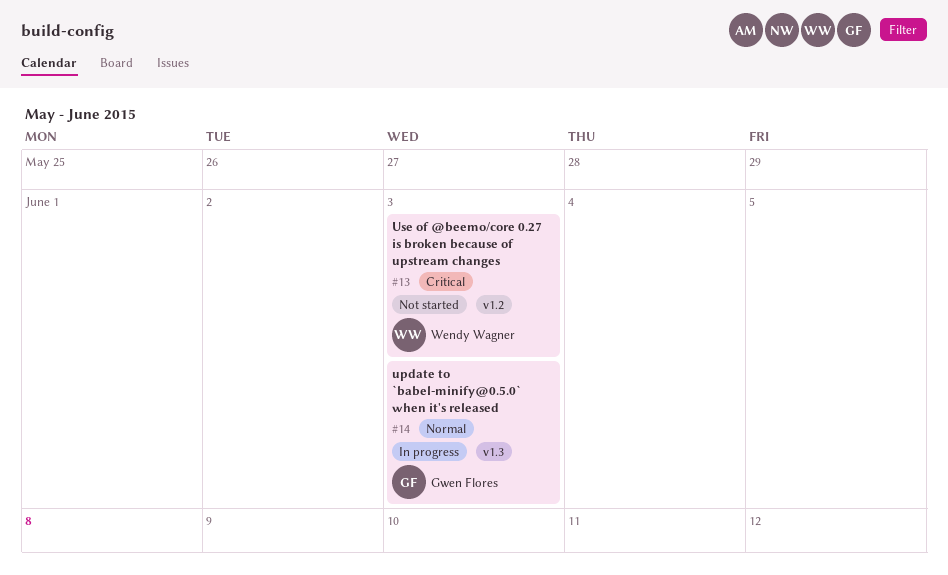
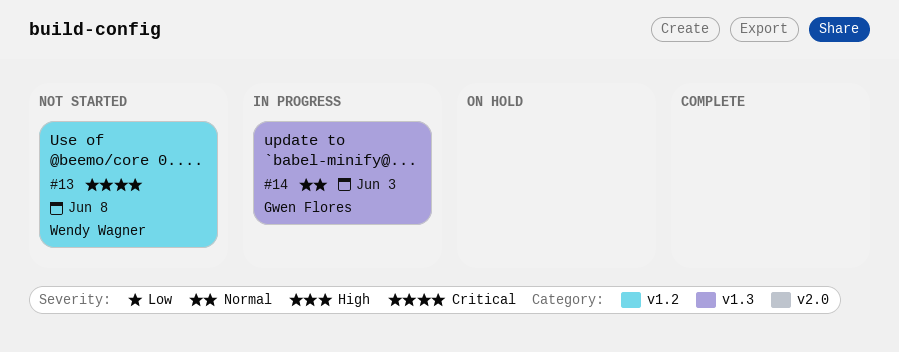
#13, due: Jun 3 -> Jun 8

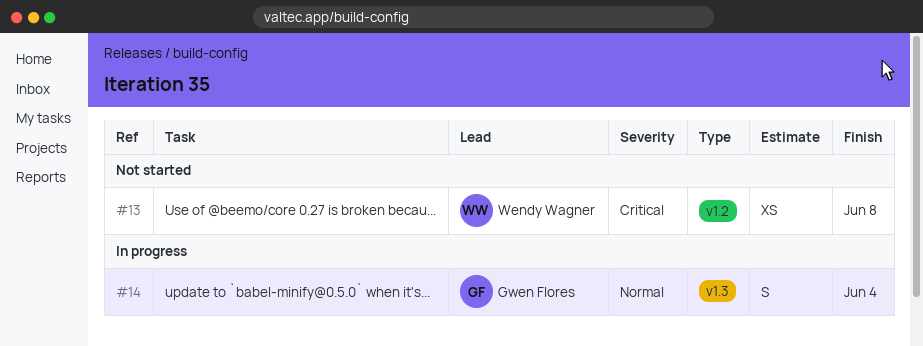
#14, due: Jun 3 -> Jun 4

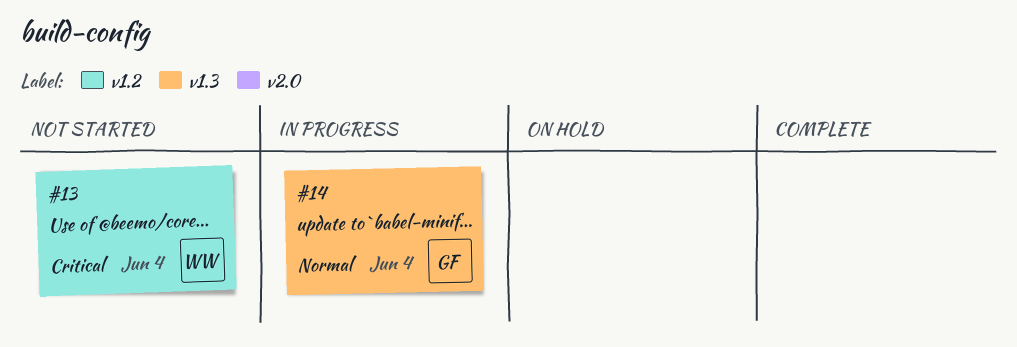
#13, due: Jun 8 -> Jun 4

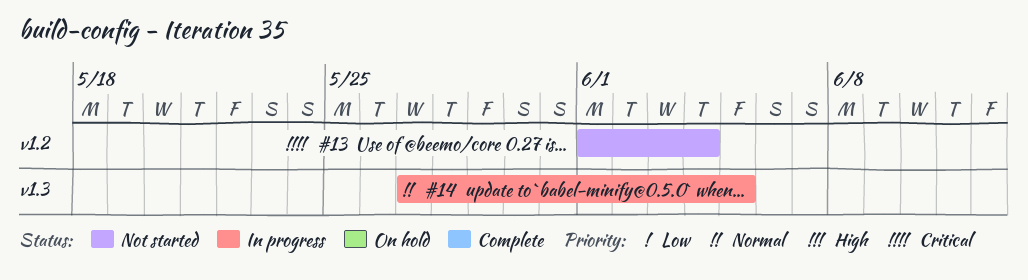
#14, due: Jun 4 -> Jun 5

